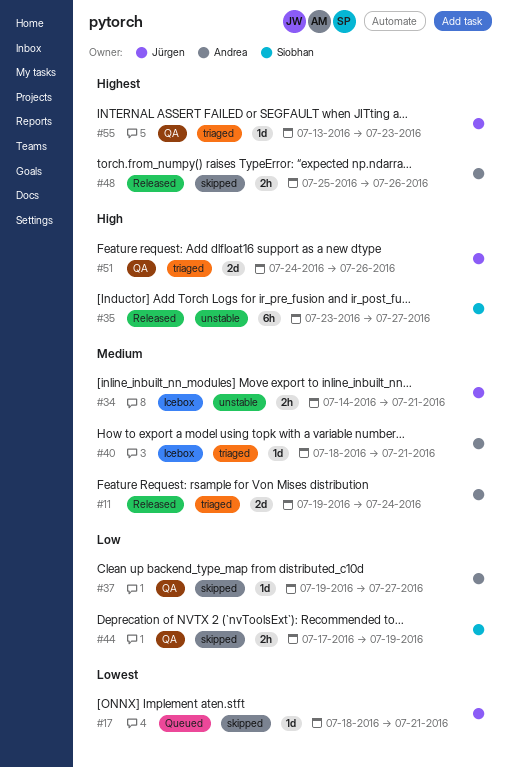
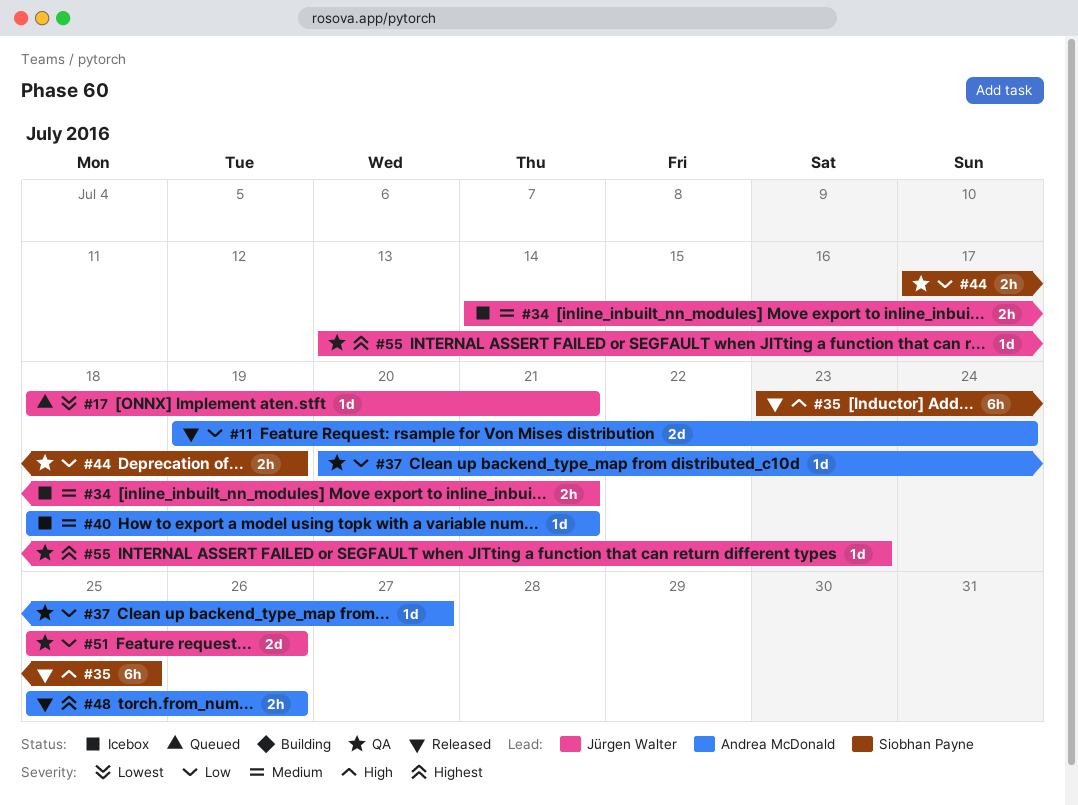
#11, priority: Medium -> Low
#35, due: Jul 27 -> Jul 25
#37, start: Jul 19 -> Jul 20
#51, priority: High -> Low
#51, start: Jul 24 -> Jul 25

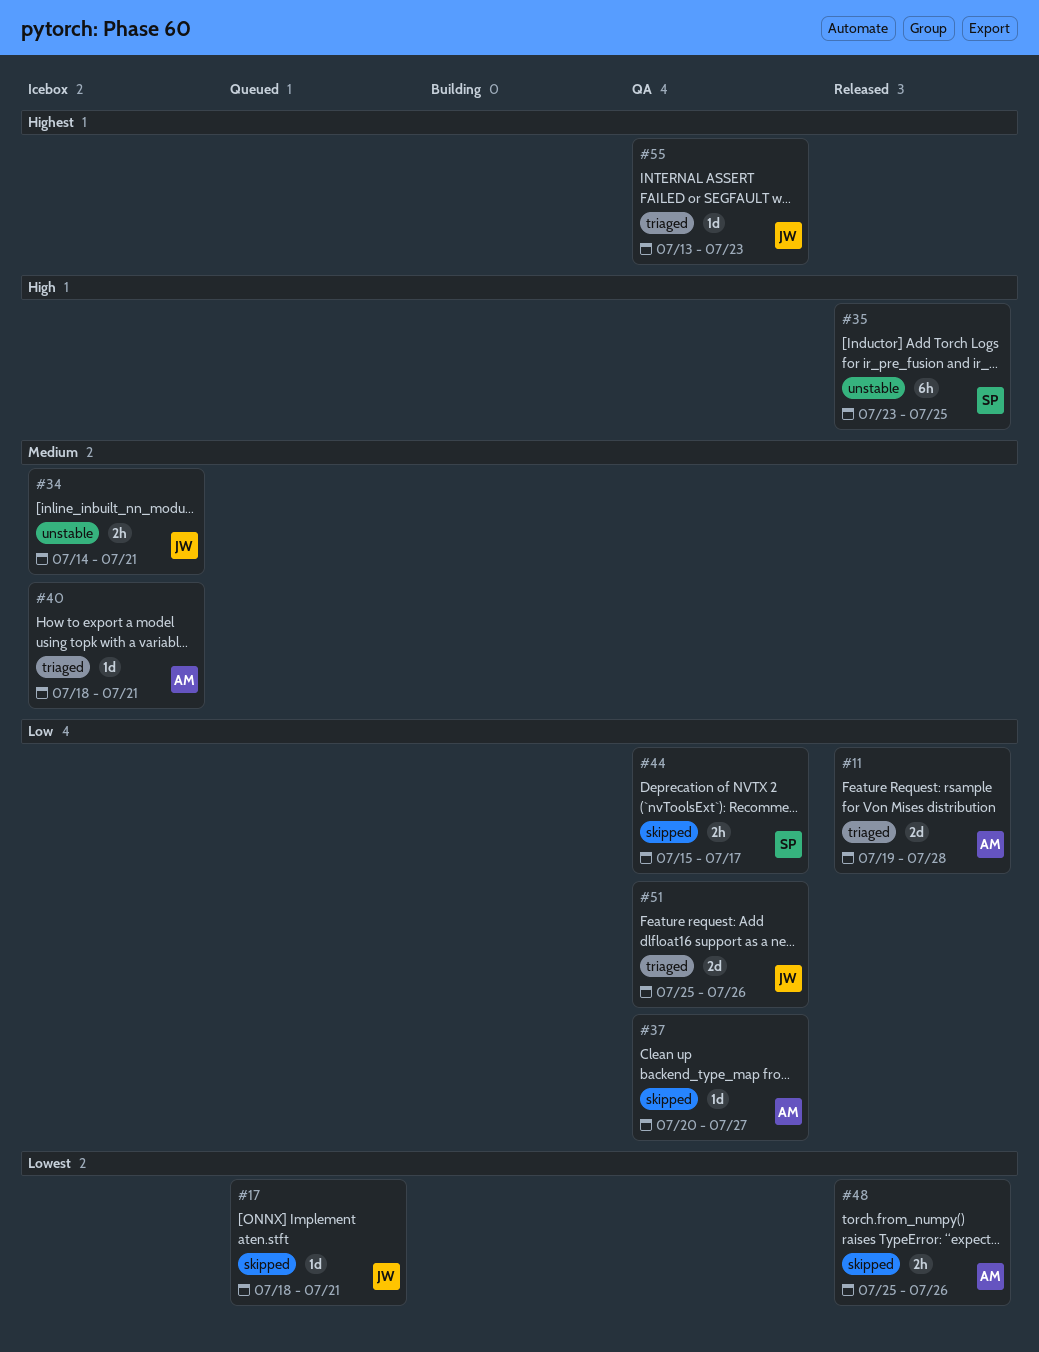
#11, due: Jul 24 -> Jul 28
#44, start: Jul 17 -> Jul 15
#44, due: Jul 19 -> Jul 17
#48, priority: Highest -> Lowest

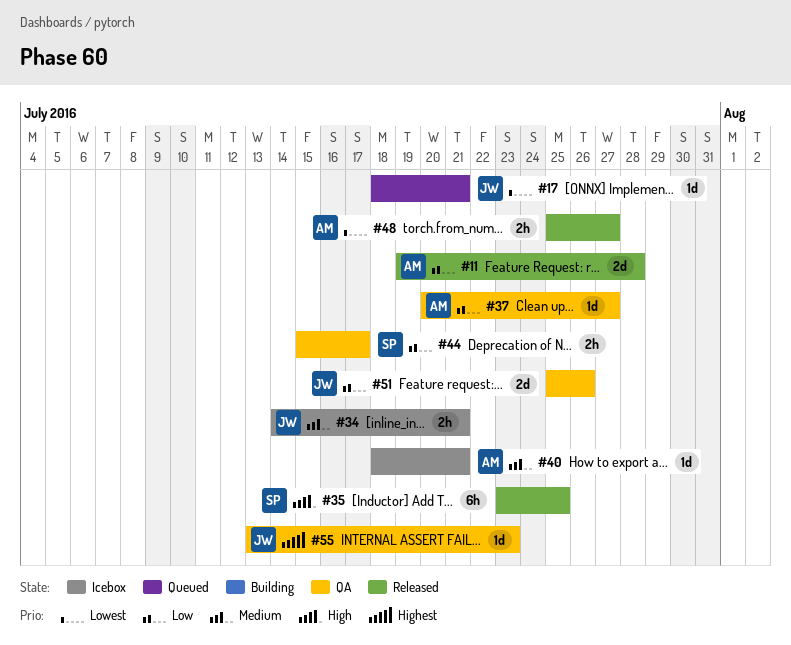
#48, due: Jul 26 -> Jul 27

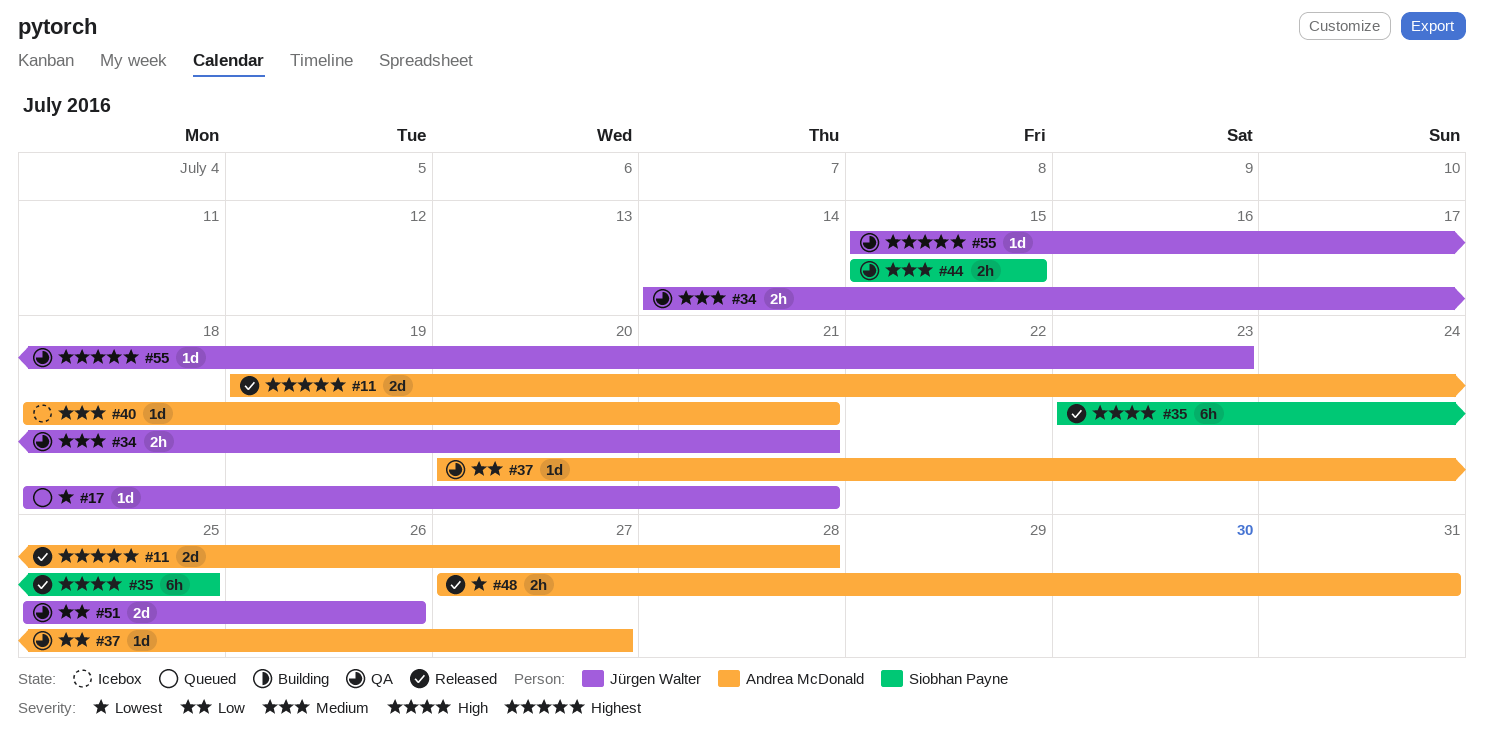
#11, priority: Low -> Highest
#34, status: Icebox -> QA
#44, priority: Low -> Medium
#44, due: Jul 17 -> Jul 15
#48, start: Jul 25 -> Jul 27
#48, due: Jul 27 -> Jul 31
#55, start: Jul 13 -> Jul 15

